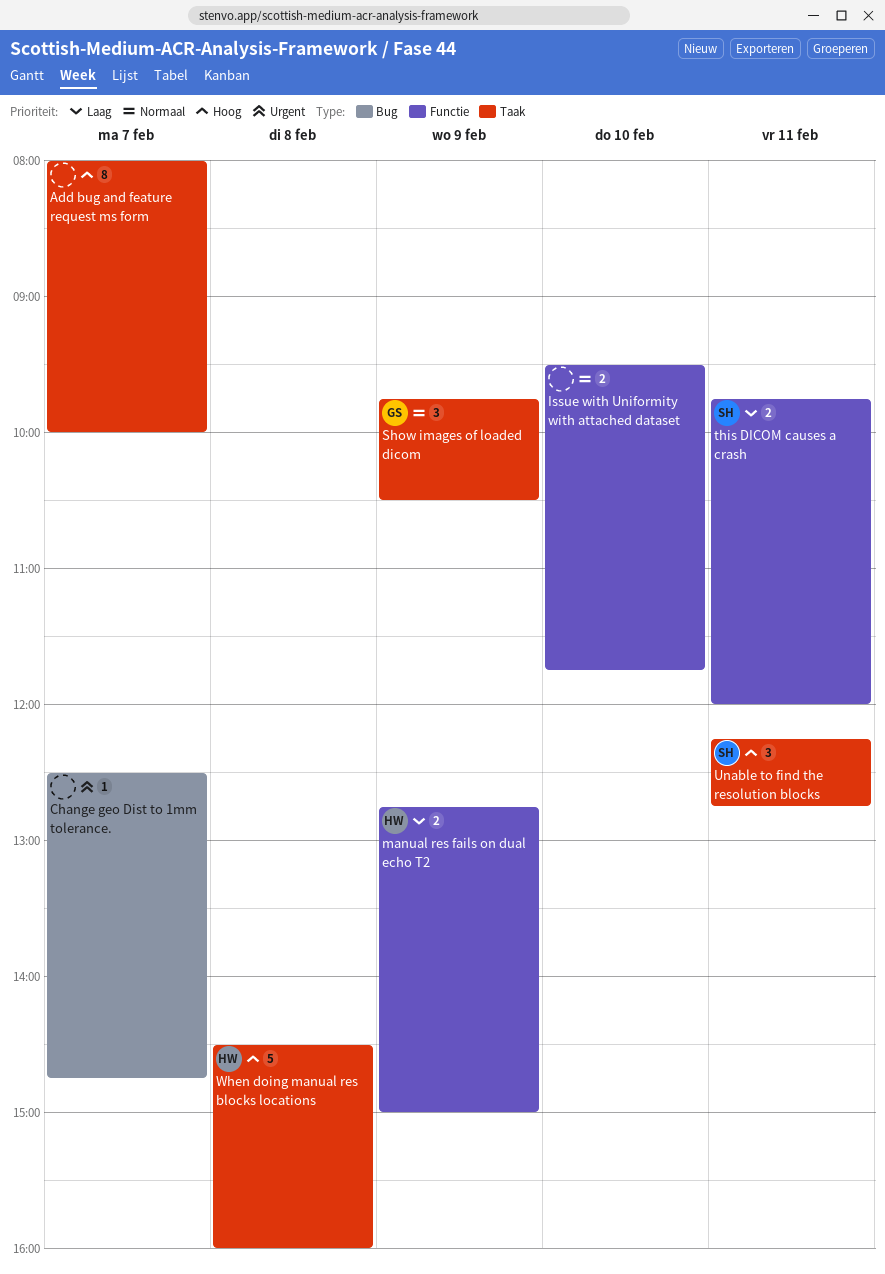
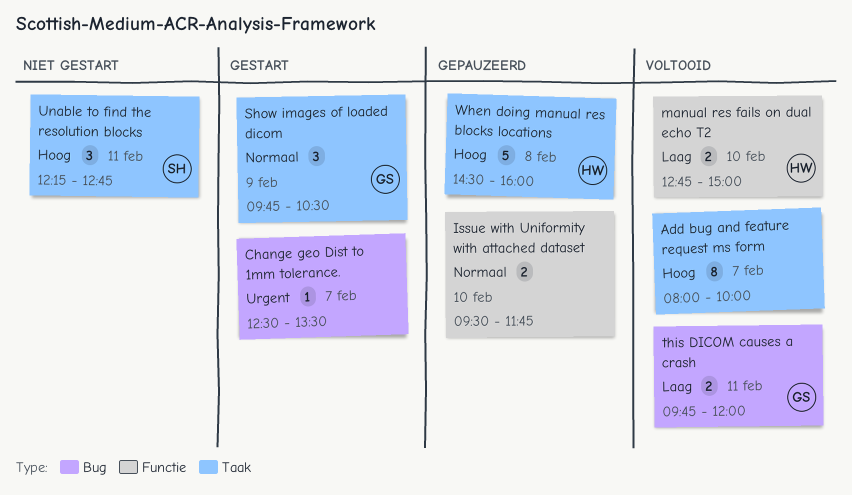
Change geo Dist to 1mm tolerance., ends: 14:45 -> 13:30
manual res fails on dual echo T2, day: Feb 9 -> Feb 10
this DICOM causes a crash, owner: SH -> GS
this DICOM causes a crash, label: Functie -> Bug

